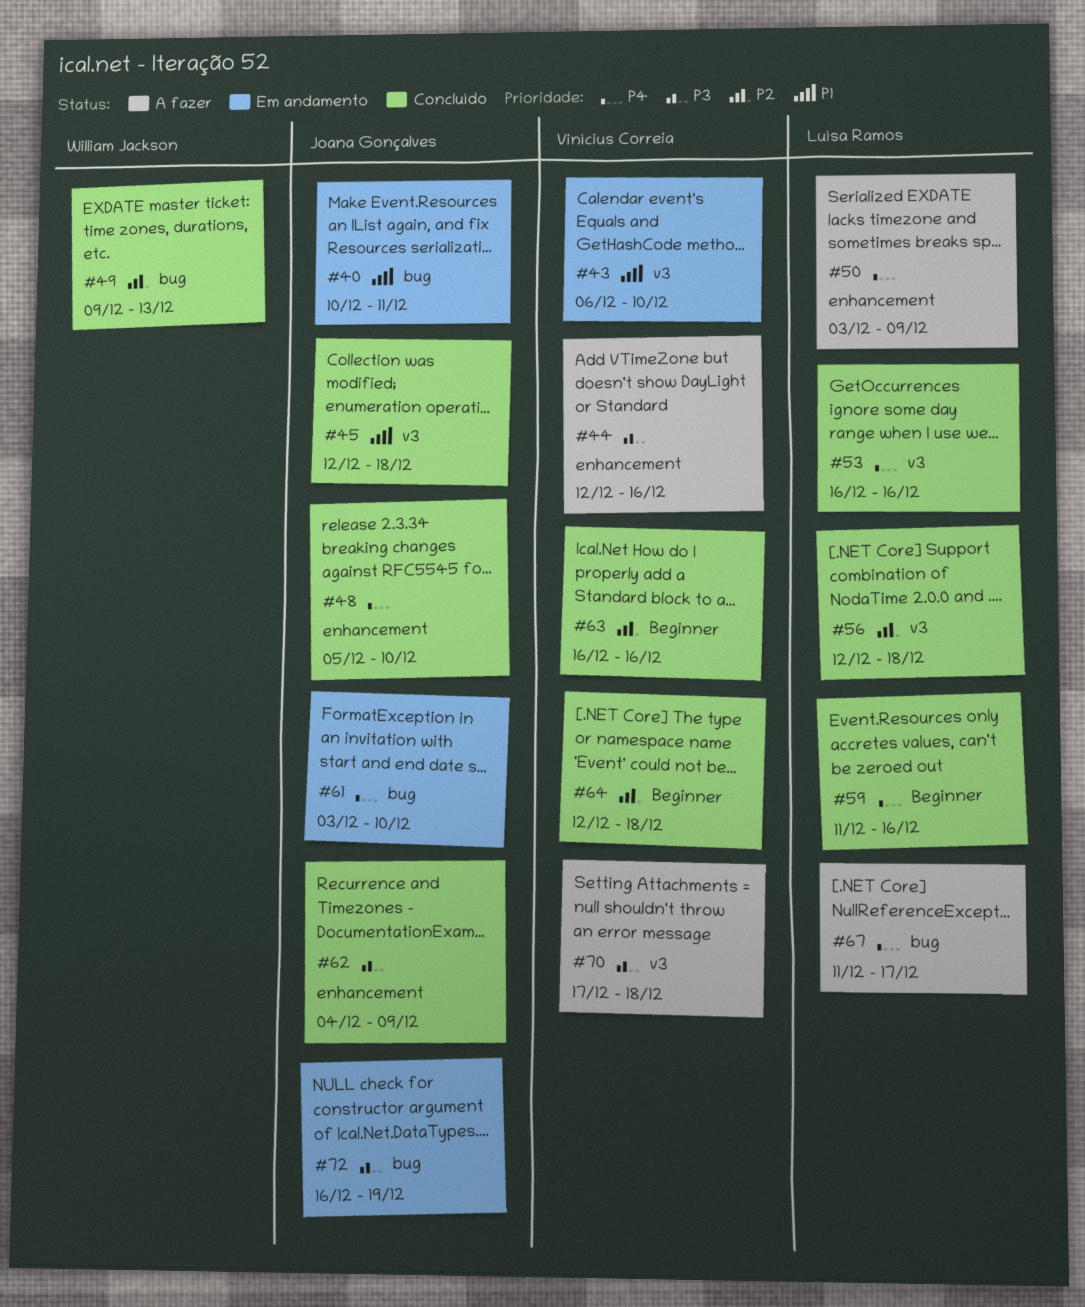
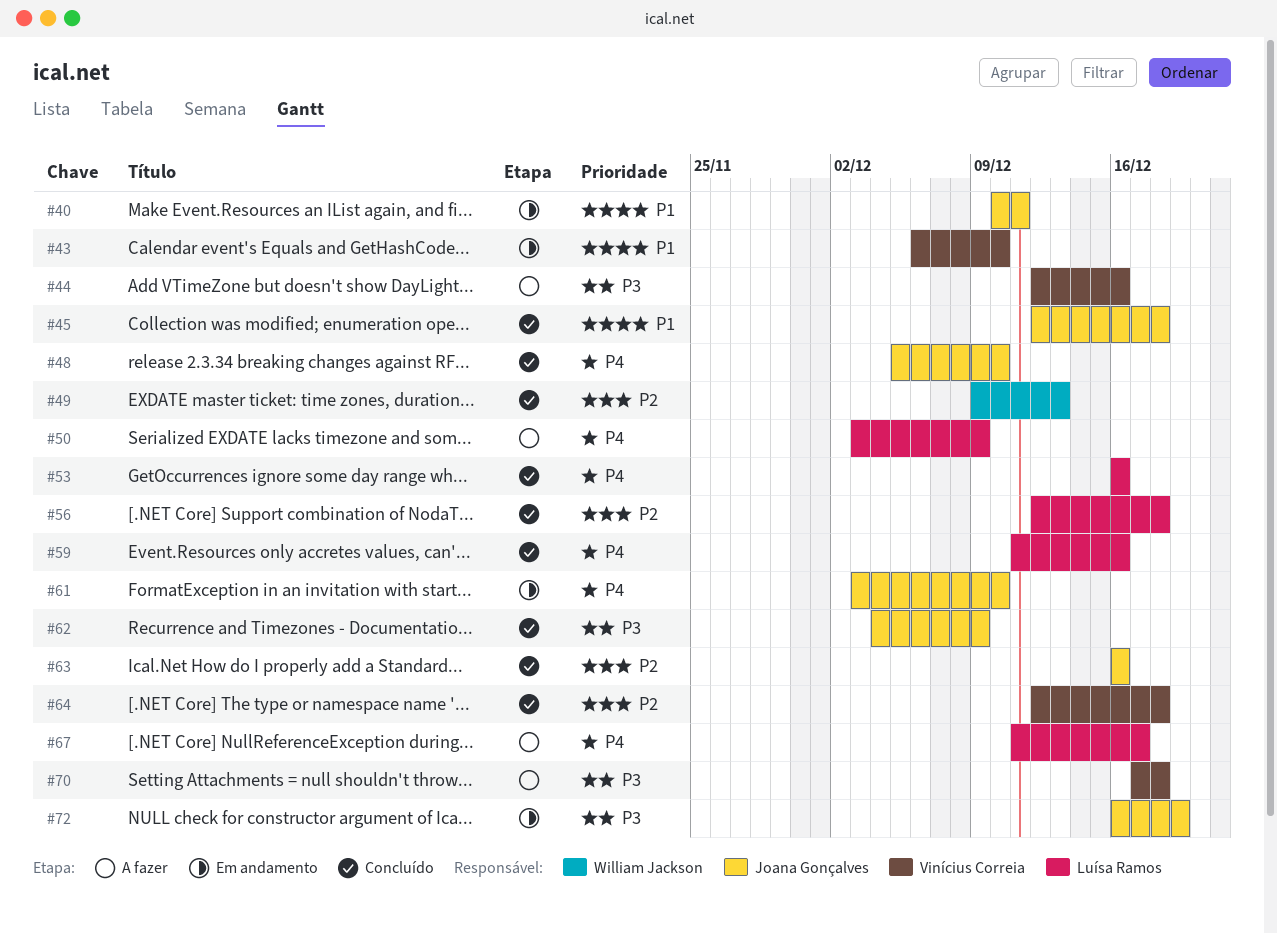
#63, owner: Vinícius Correia -> Joana Gonçalves

